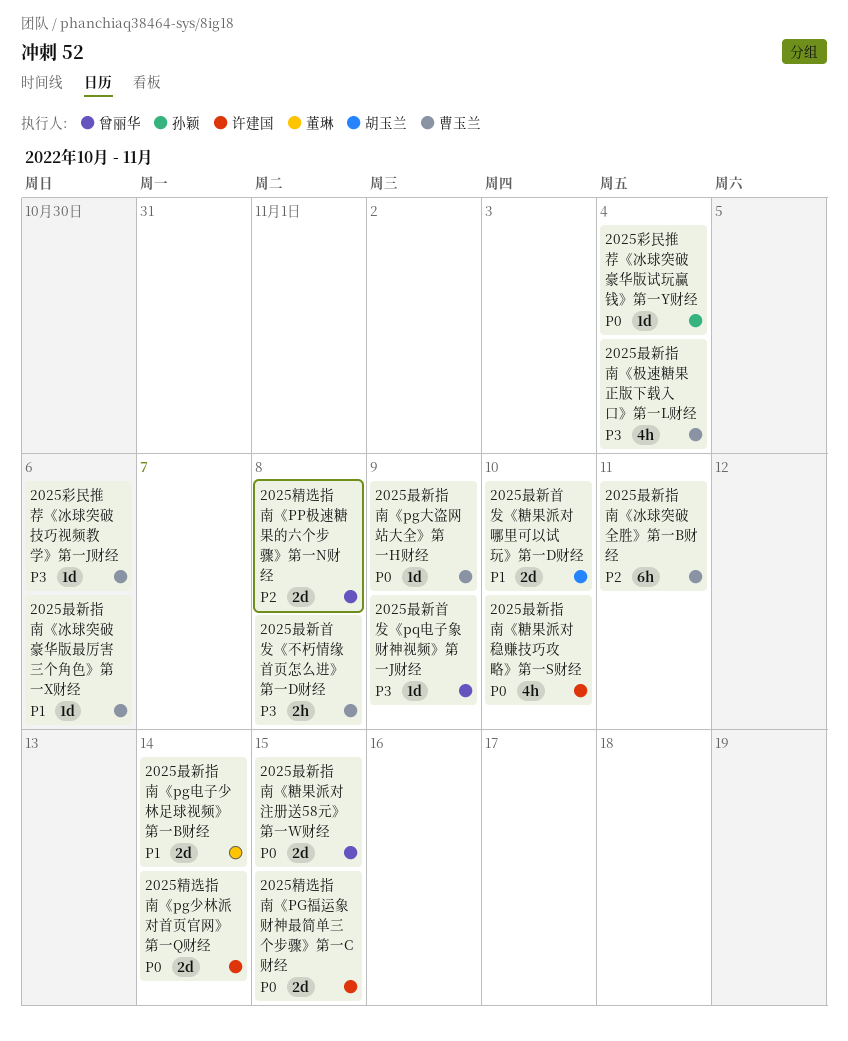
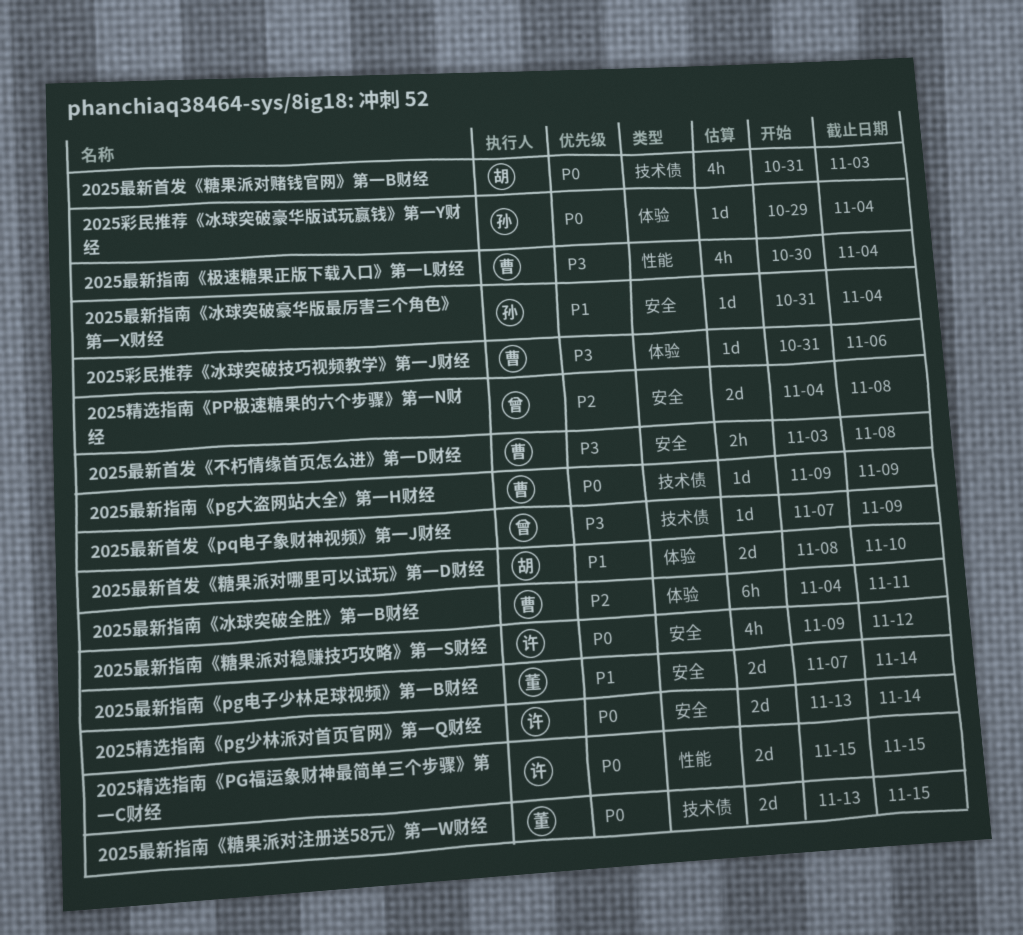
2025最新指南《冰球突破豪华版最厉害三个角色》第一X财经, owner: 曹玉兰 -> 孙颖
2025最新指南《冰球突破豪华版最厉害三个角色》第一X财经, due: Nov 6 -> Nov 4
2025最新指南《糖果派对注册送58元》第一W财经, owner: 曾丽华 -> 董琳
2025最新指南《糖果派对稳赚技巧攻略》第一S财经, due: Nov 10 -> Nov 12
2025最新首发《糖果派对赌钱官网》第一B财经: none -> present

